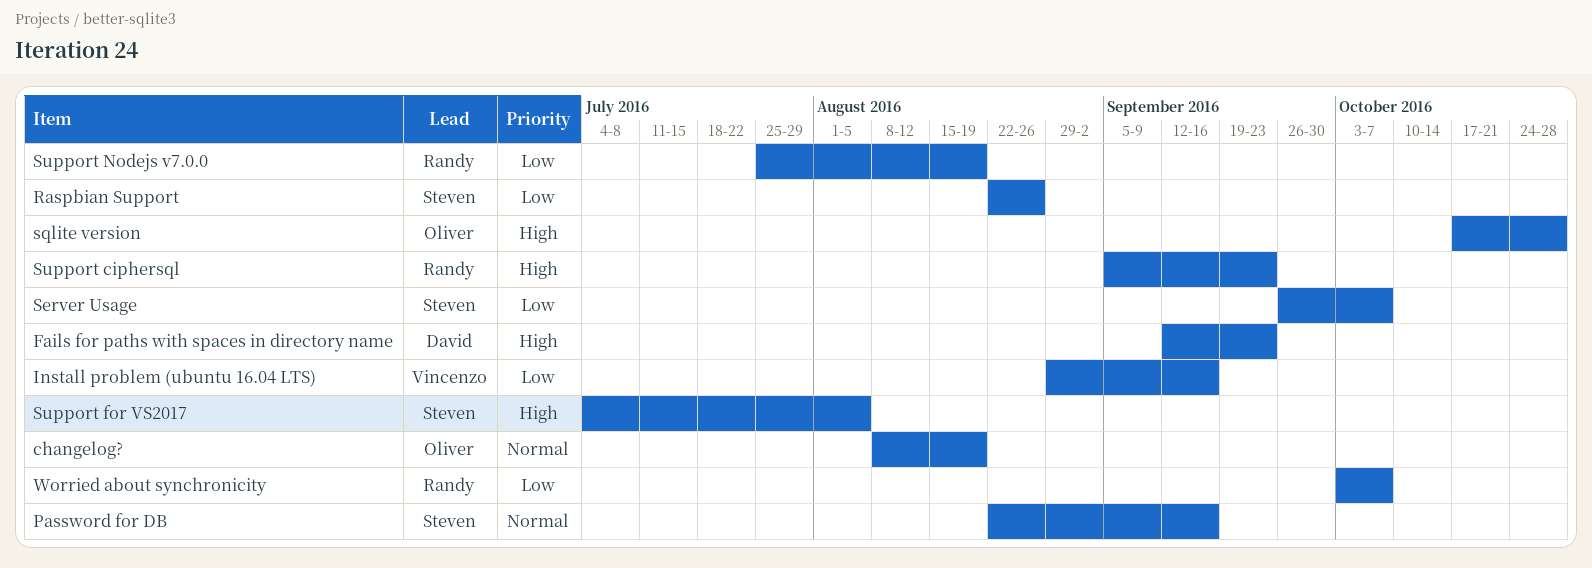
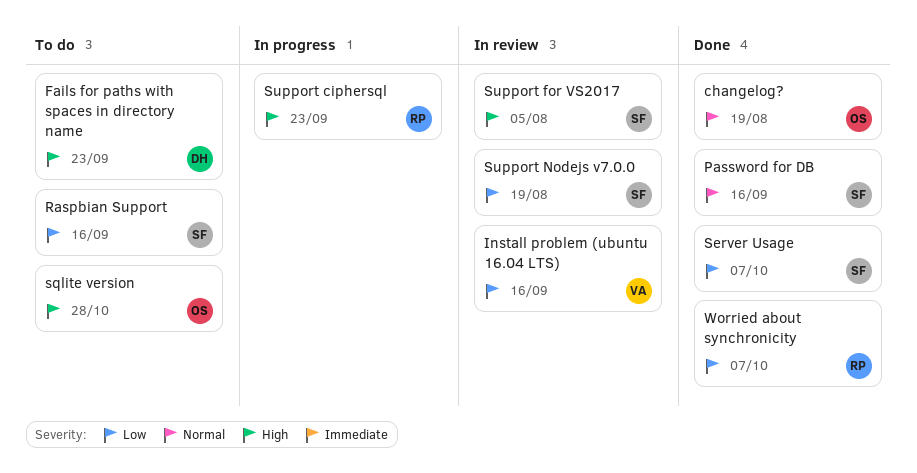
Raspbian Support, due: Aug 26 -> Sep 16
Support Nodejs v7.0.0, owner: Randy -> Steven

